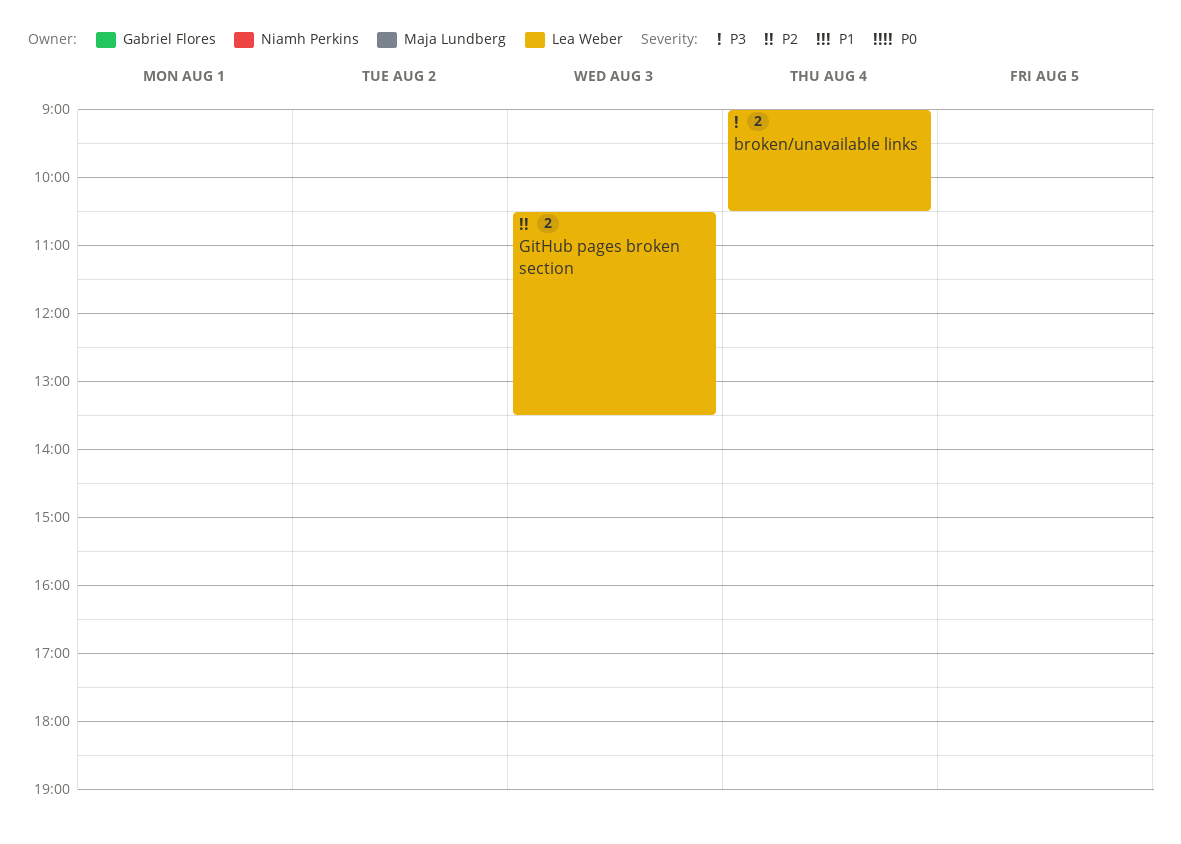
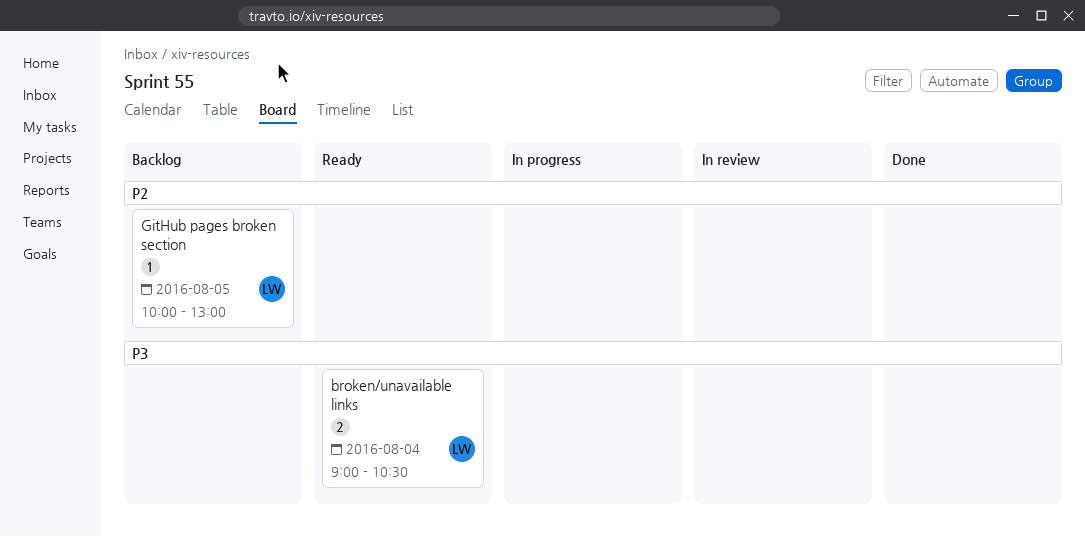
GitHub pages broken section, estimate: 2 -> 1
GitHub pages broken section, day: Aug 3 -> Aug 5
GitHub pages broken section, begins: 10:30 -> 10:00
GitHub pages broken section, ends: 13:30 -> 13:00

